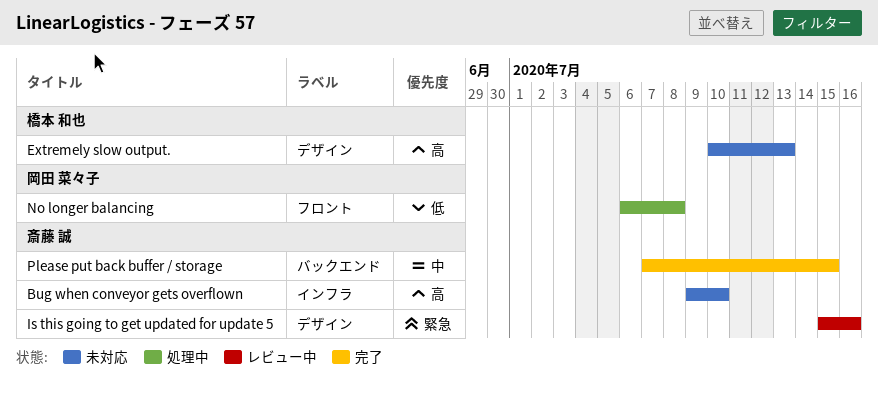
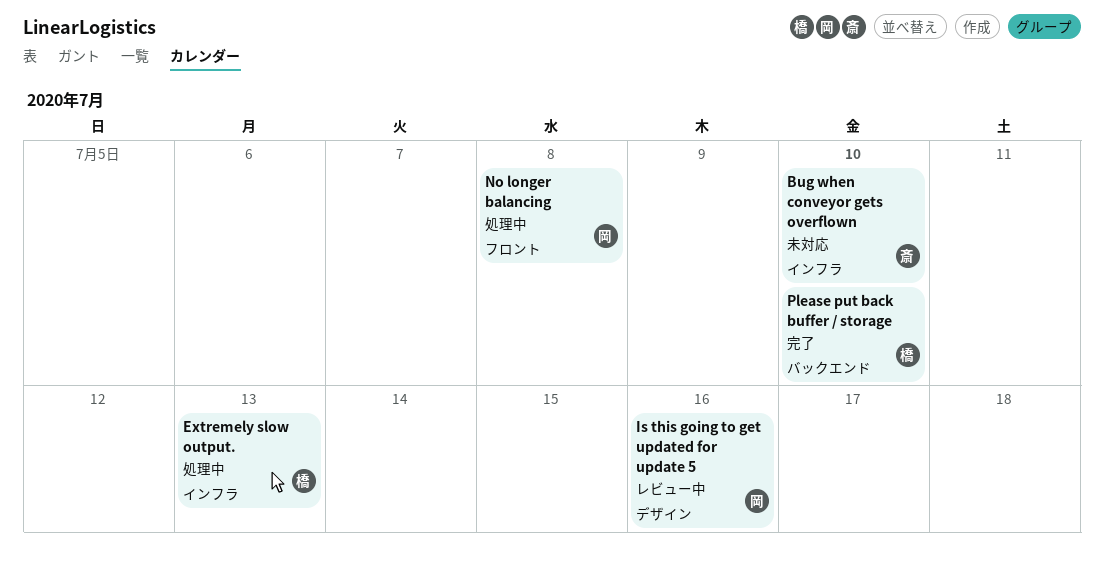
Extremely slow output., status: 未対応 -> 処理中
Extremely slow output., label: デザイン -> インフラ
Is this going to get updated for update 5, owner: 斎藤 誠 -> 岡田 菜々子
Please put back buffer / storage, owner: 斎藤 誠 -> 橋本 和也
Please put back buffer / storage, due: Jul 15 -> Jul 10

